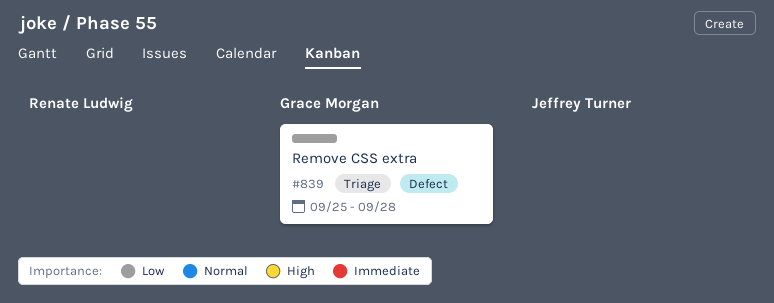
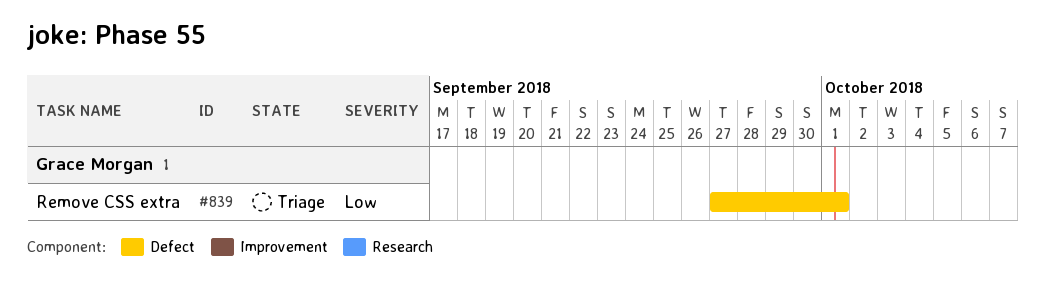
#839, start: Sep 25 -> Sep 27
#839, due: Sep 28 -> Oct 1

